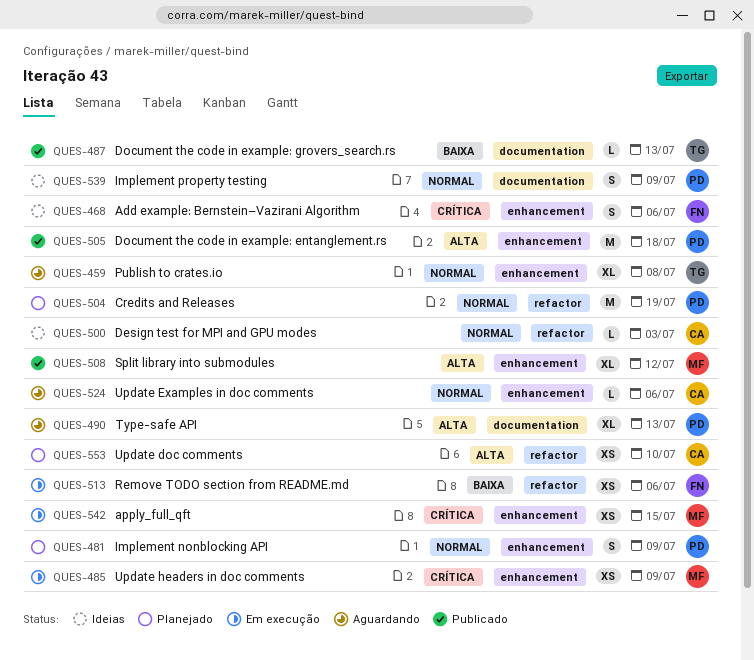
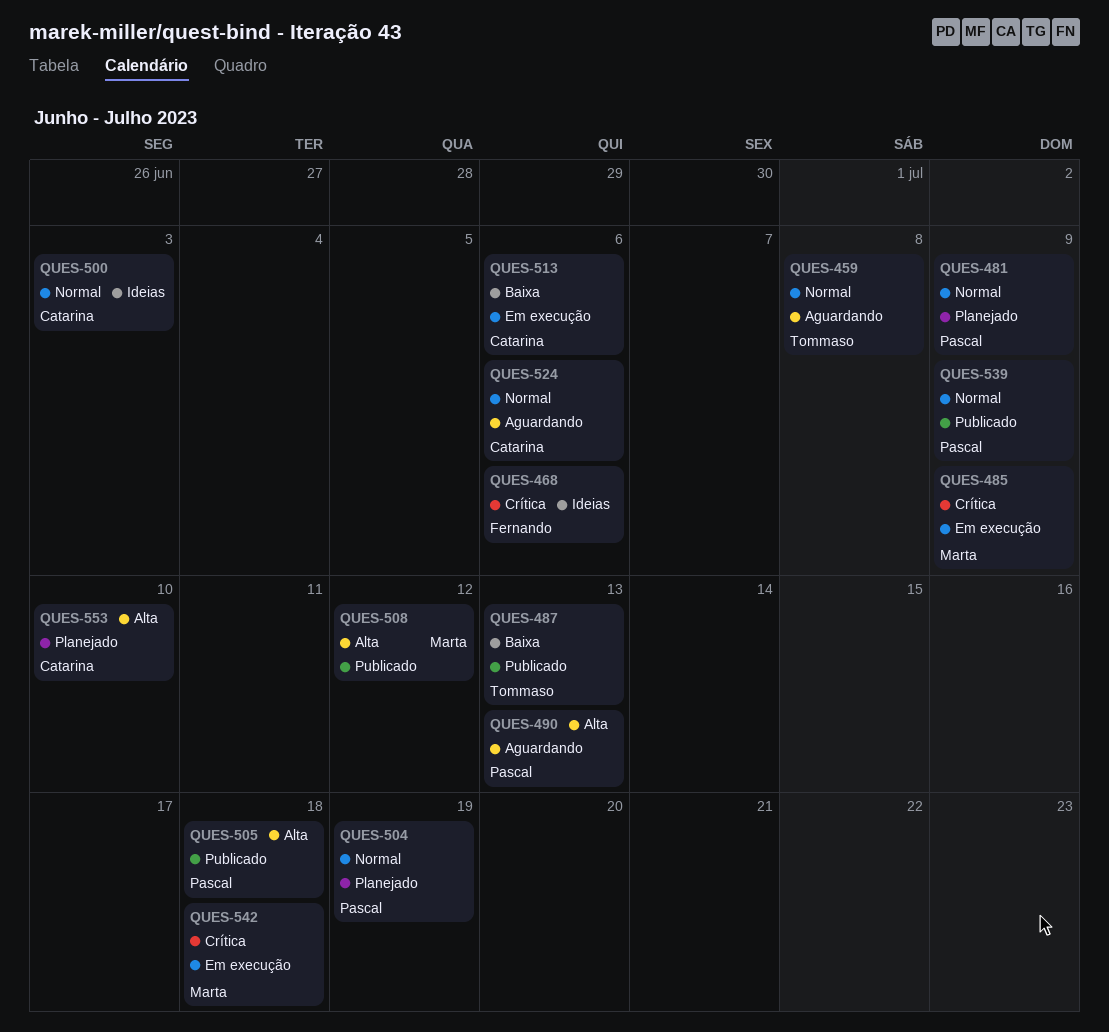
QUES-513, owner: Fernando -> Catarina
QUES-539, status: Ideias -> Publicado
QUES-542, due: Jul 15 -> Jul 18

